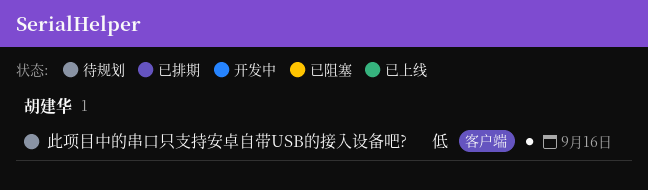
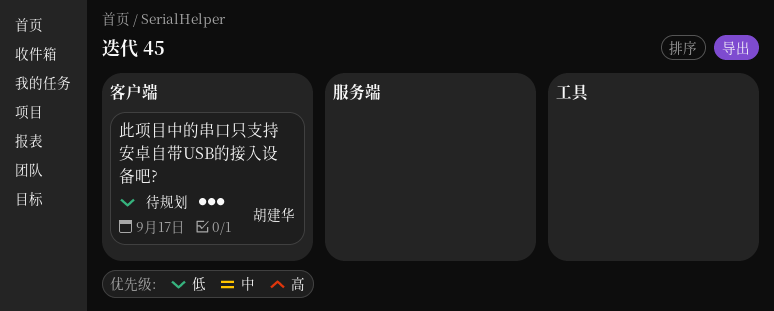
此项目中的串口只支持安卓自带USB的接入设备吧?, estimate: 1 -> 3
此项目中的串口只支持安卓自带USB的接入设备吧?, due: Sep 16 -> Sep 17

